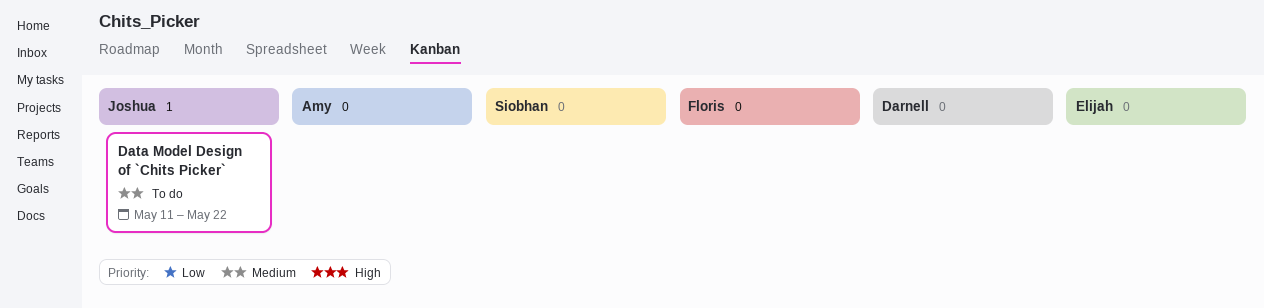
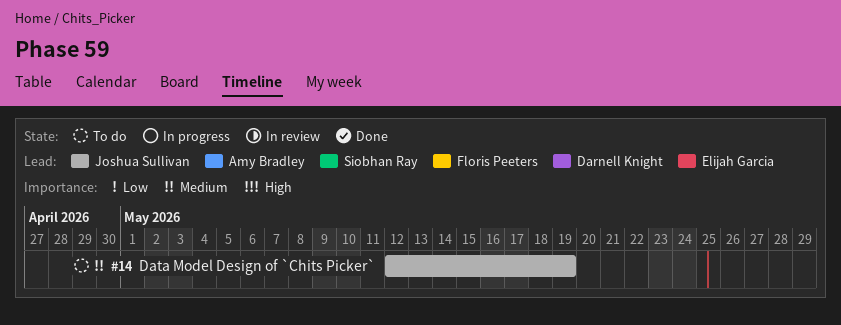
Data Model Design of `Chits Picker`, start: May 11 -> May 12
Data Model Design of `Chits Picker`, due: May 22 -> May 19

